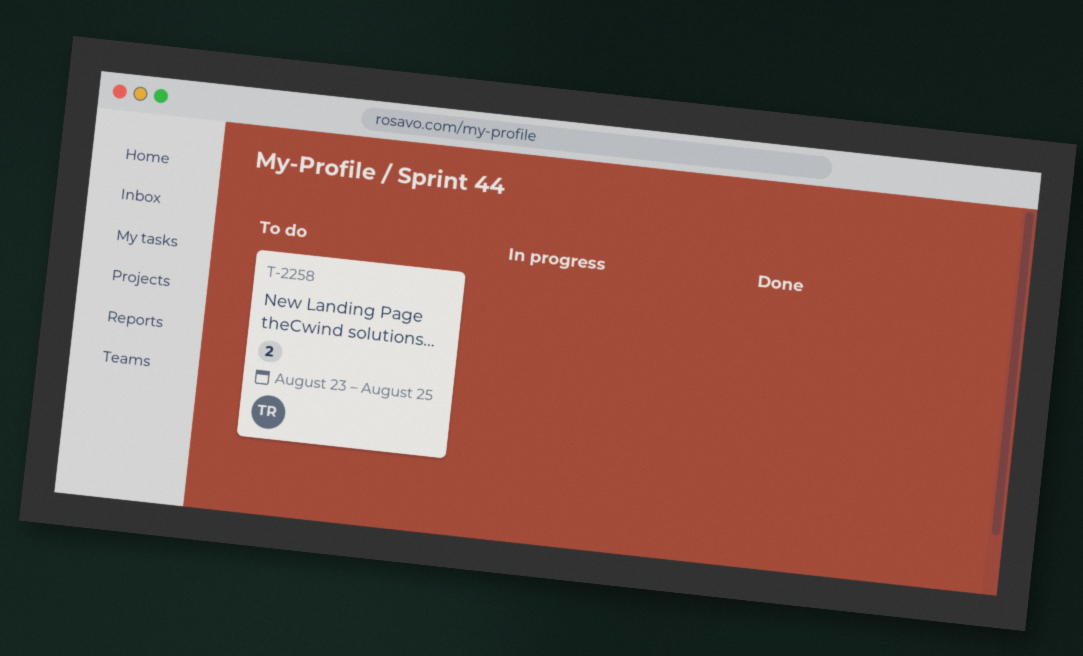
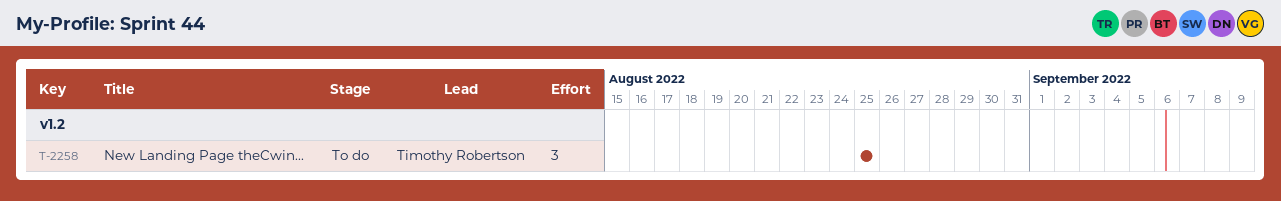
T-2258, estimate: 2 -> 3
T-2258, start: Aug 23 -> Aug 25

